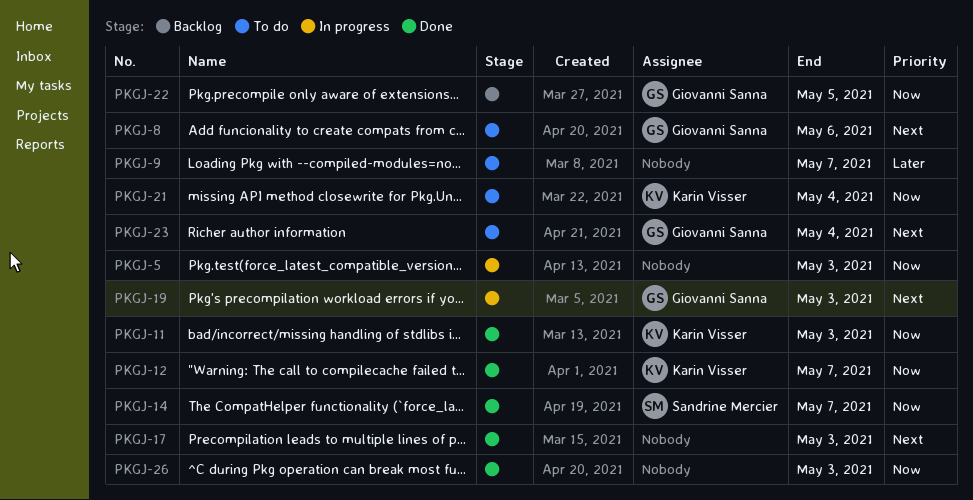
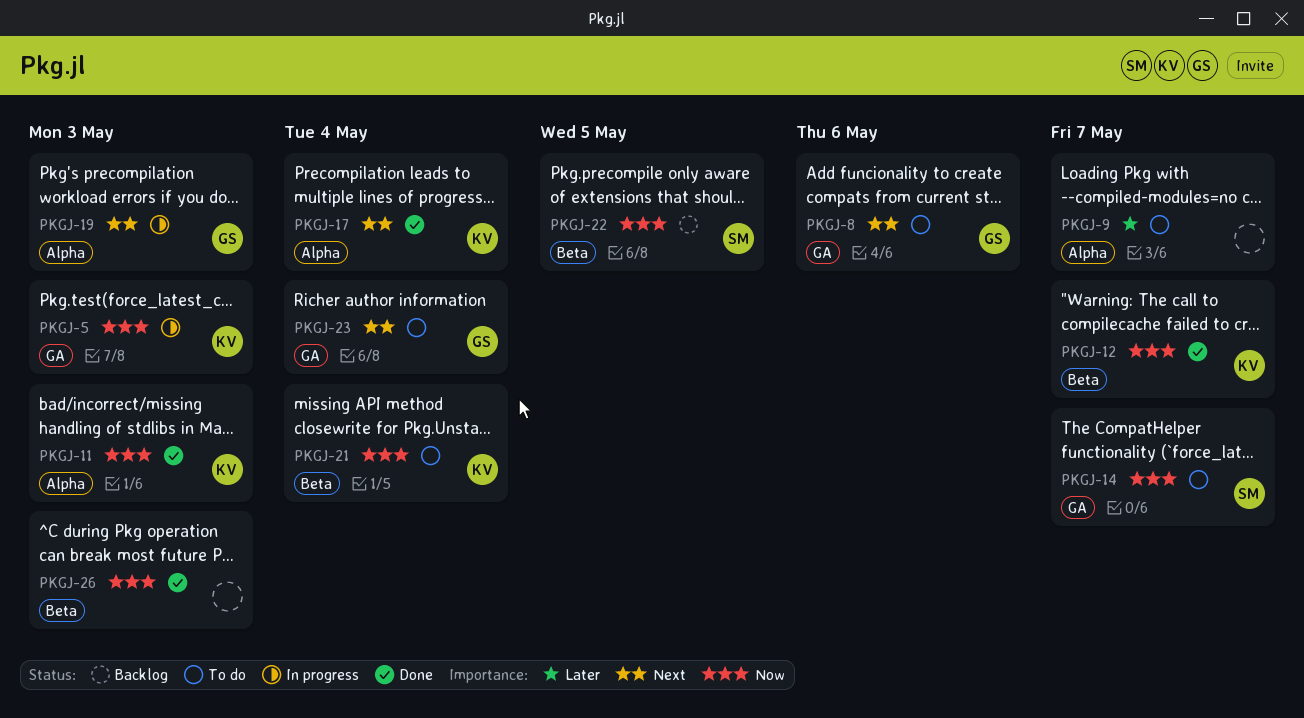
PKGJ-5, owner: none -> Karin Visser
PKGJ-14, status: Done -> To do
PKGJ-17, owner: none -> Karin Visser
PKGJ-17, due: May 3 -> May 4
PKGJ-22, owner: Giovanni Sanna -> Sandrine Mercier

